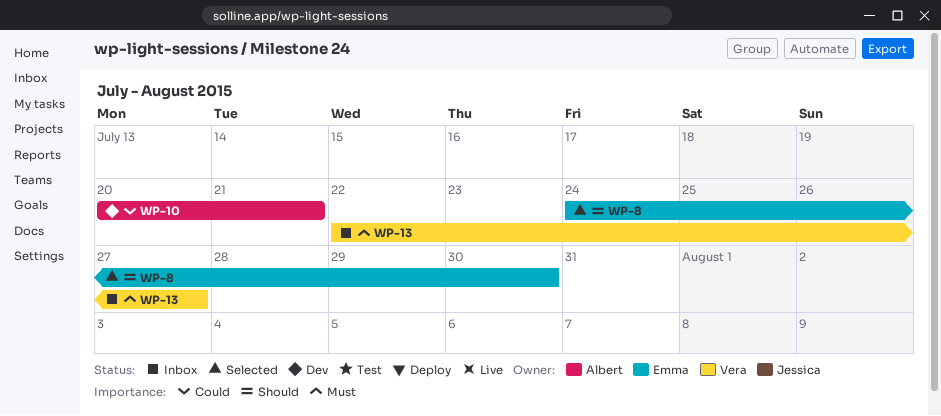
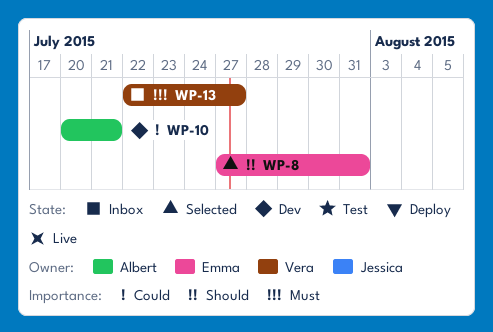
WP-8, start: Jul 24 -> Jul 27
WP-8, due: Jul 30 -> Jul 31

